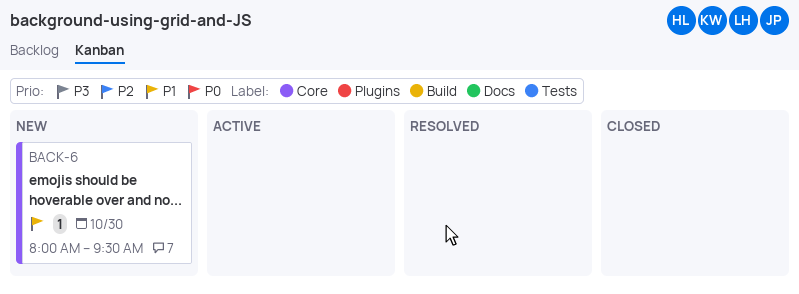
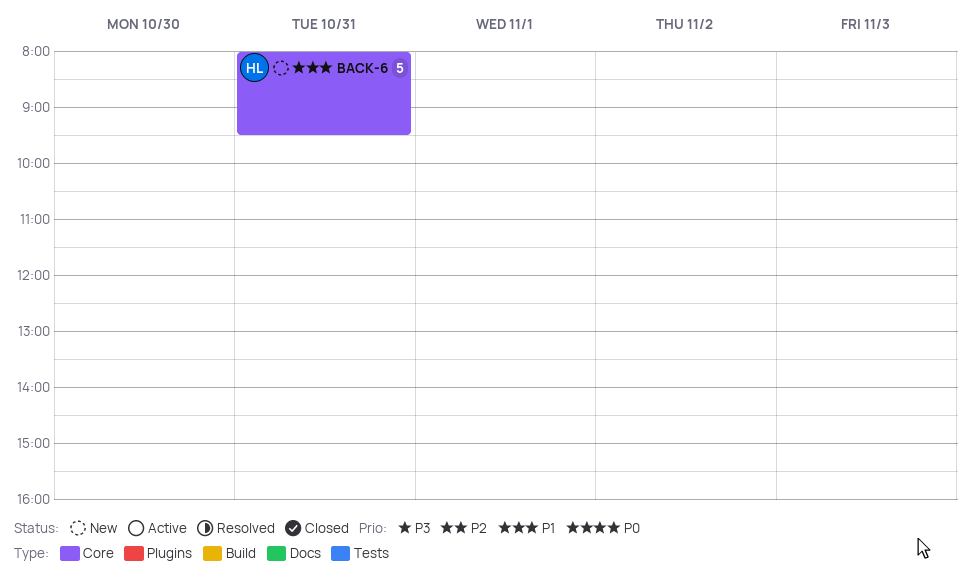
BACK-6, estimate: 1 -> 5
BACK-6, day: Oct 30 -> Oct 31

